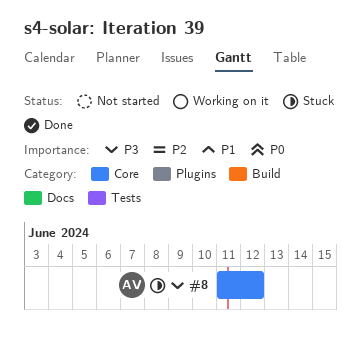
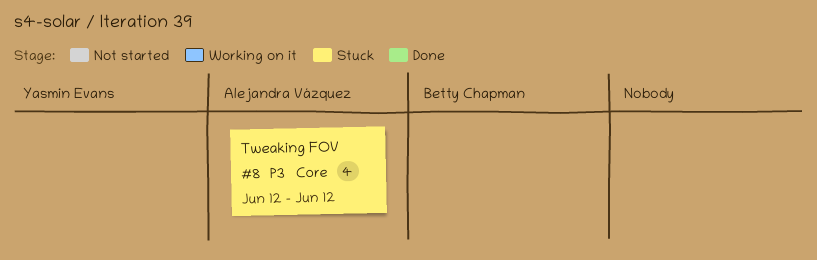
#8, start: Jun 11 -> Jun 12

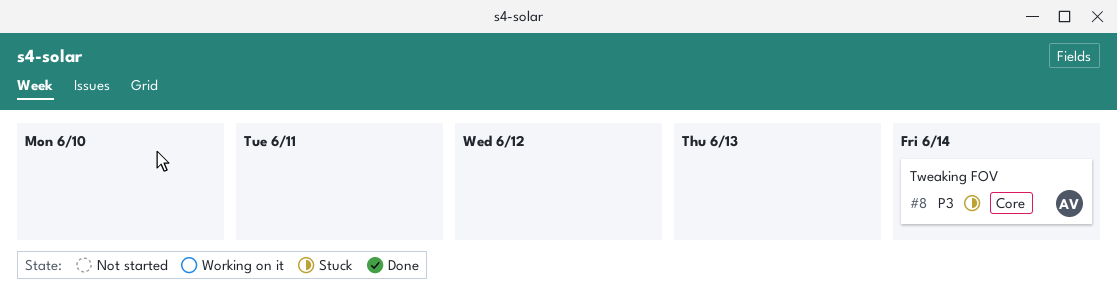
#8, due: Jun 12 -> Jun 14

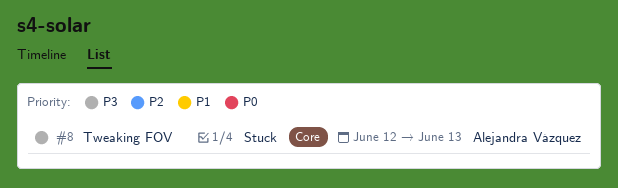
#8, due: Jun 14 -> Jun 13

